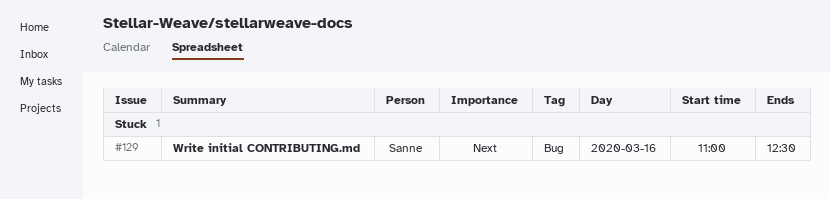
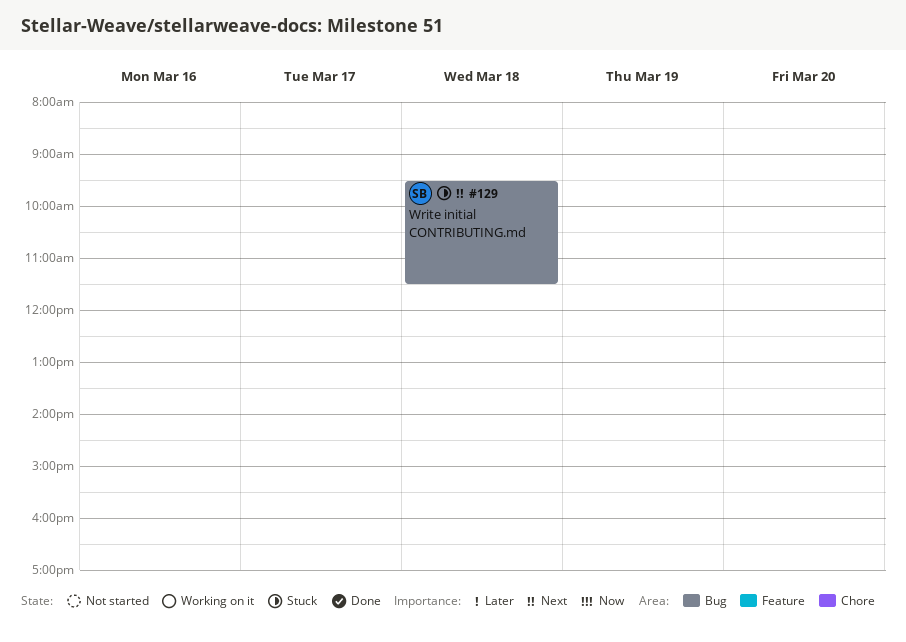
#129, day: Mar 16 -> Mar 18
#129, begins: 11:00 -> 09:30
#129, ends: 12:30 -> 11:30

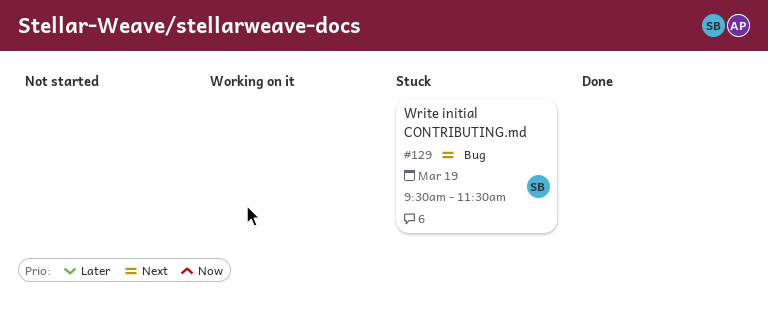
#129, day: Mar 18 -> Mar 19

